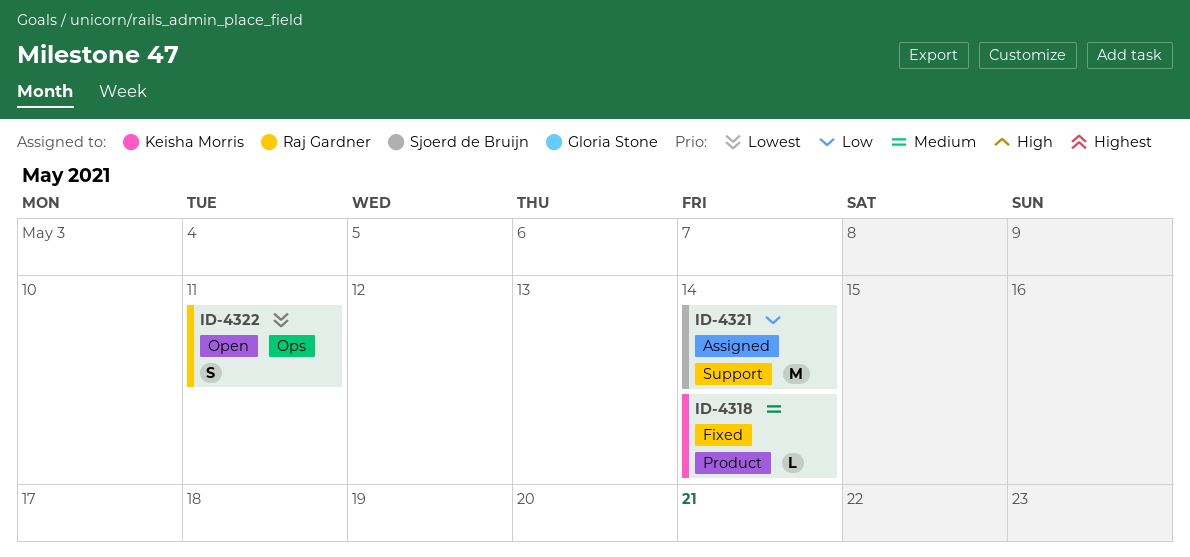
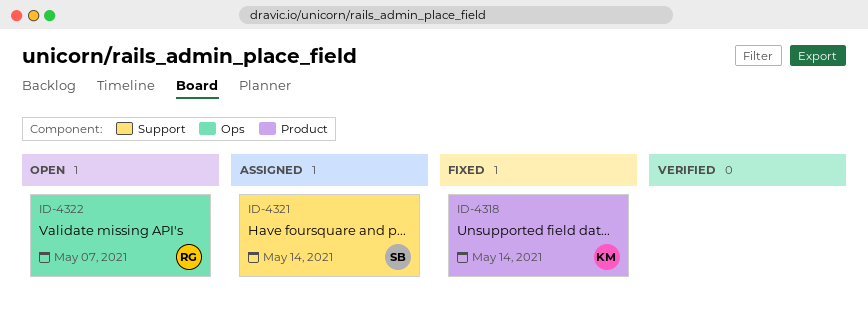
ID-4322, due: May 11 -> May 7

